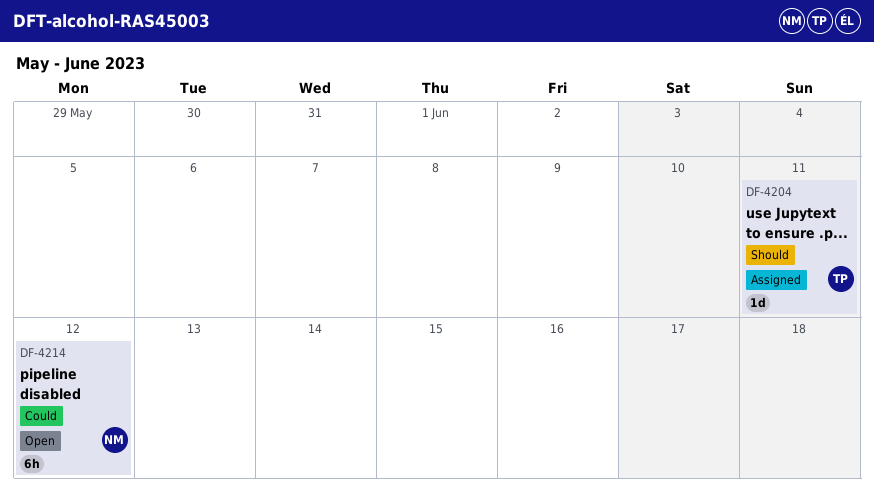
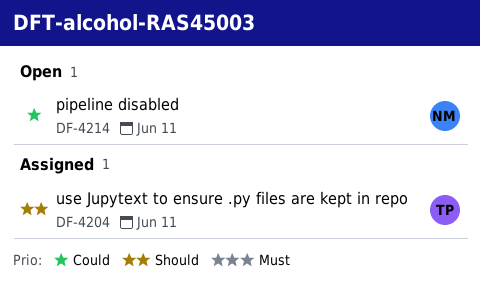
DF-4214, due: Jun 12 -> Jun 11

